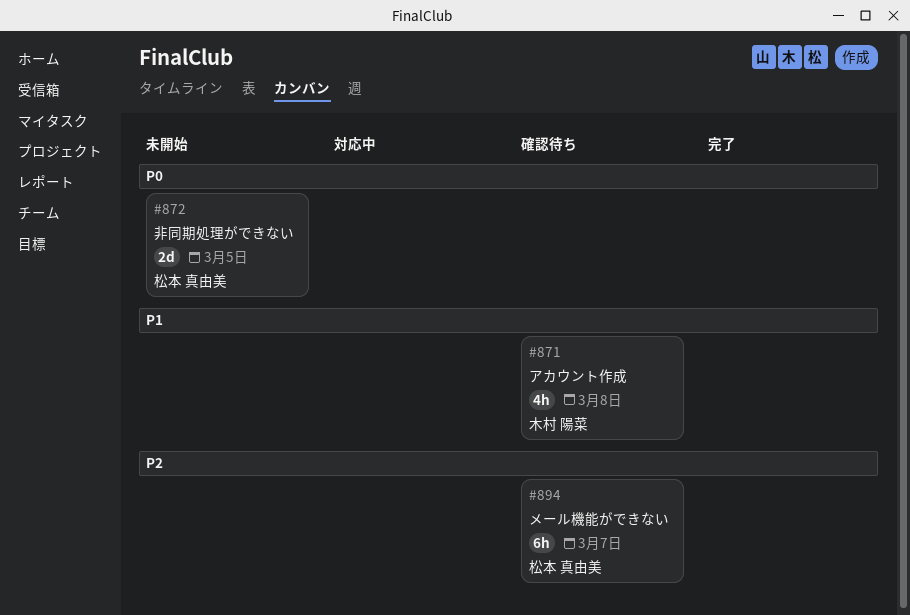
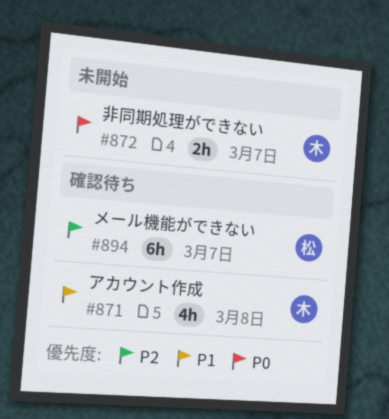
#872, owner: 松本 真由美 -> 木村 陽菜
#872, estimate: 2d -> 2h
#872, due: Mar 5 -> Mar 7

